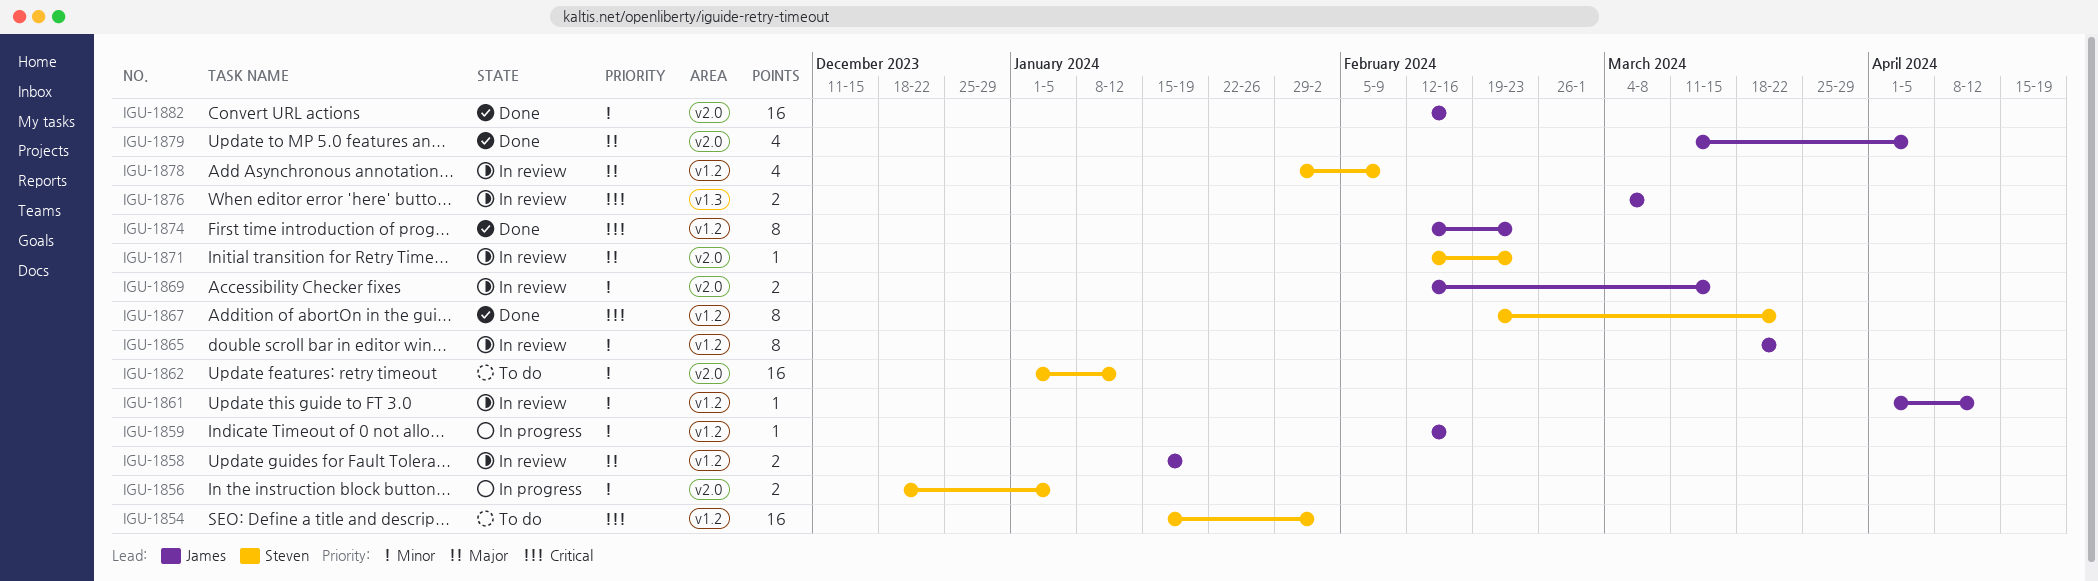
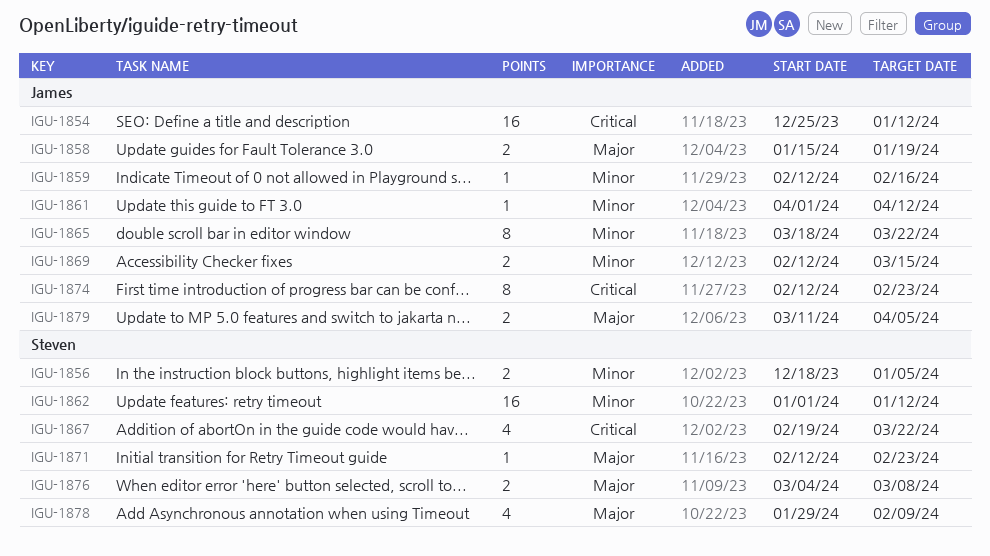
IGU-1854, owner: Steven -> James
IGU-1854, start: Jan 15 -> Dec 25
IGU-1854, due: Feb 2 -> Jan 12
IGU-1867, estimate: 8 -> 4
IGU-1876, owner: James -> Steven
IGU-1876, priority: Critical -> Major
IGU-1879, estimate: 4 -> 2
IGU-1882: present -> none

